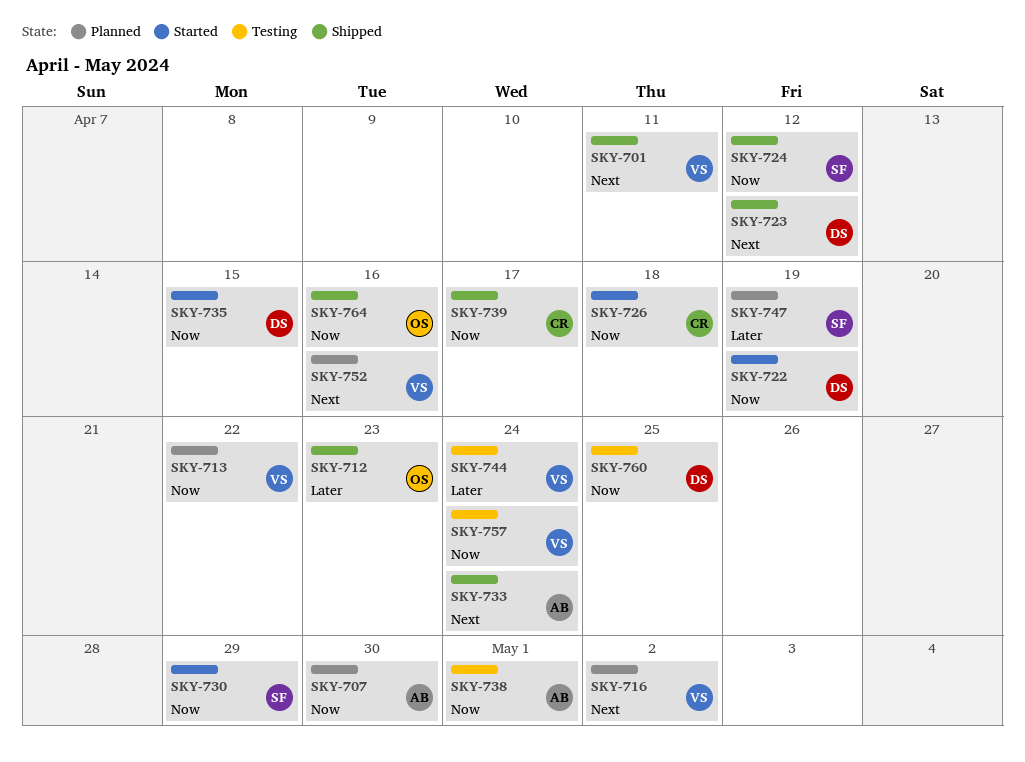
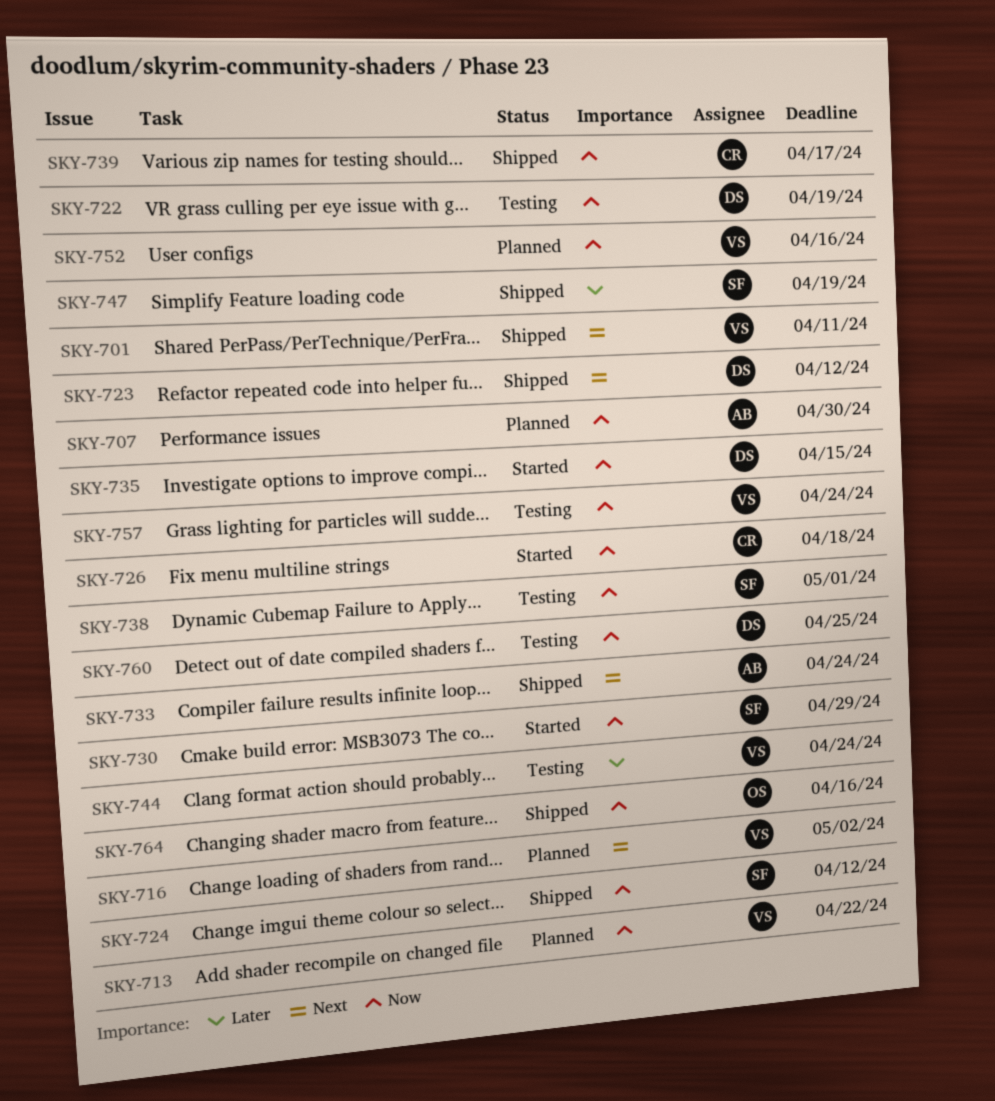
SKY-712: present -> none
SKY-722, status: Started -> Testing
SKY-738, owner: AB -> SF
SKY-747, status: Planned -> Shipped
SKY-752, priority: Next -> Now

